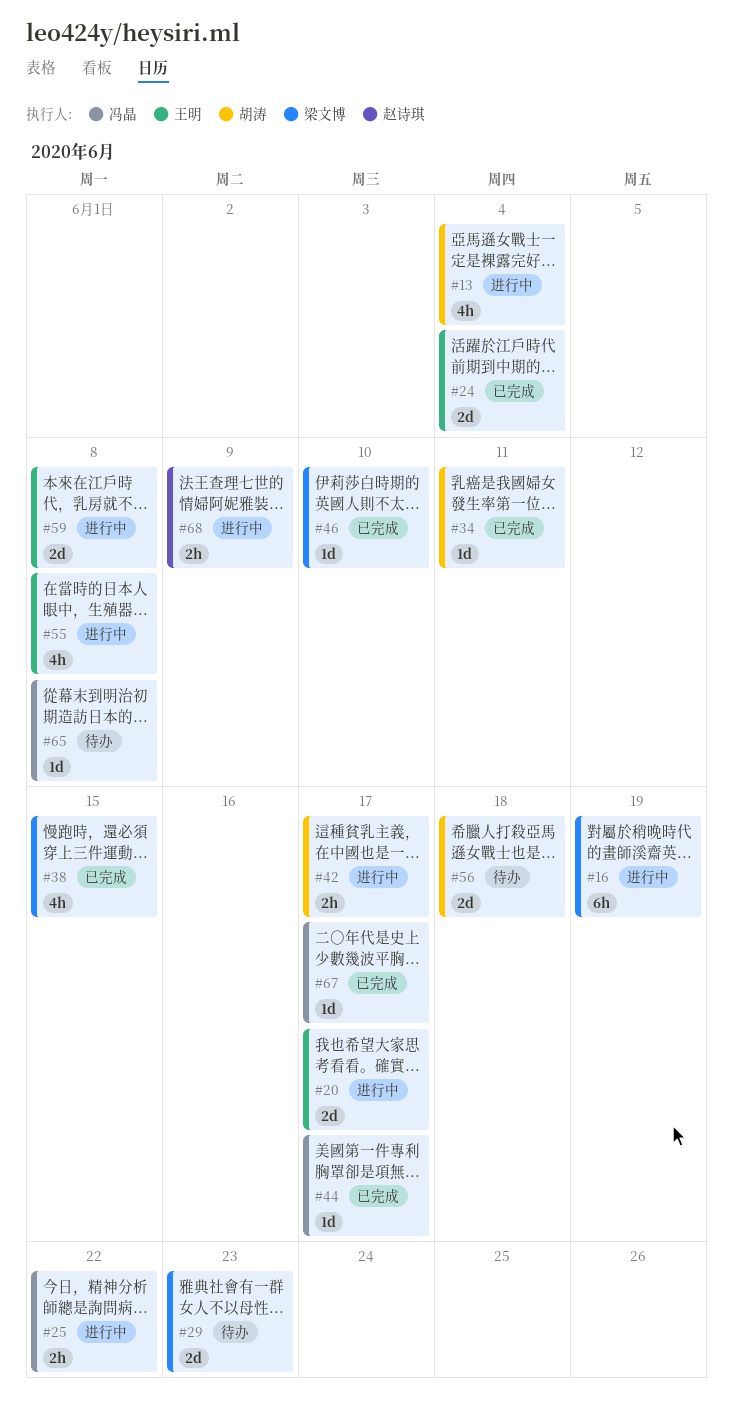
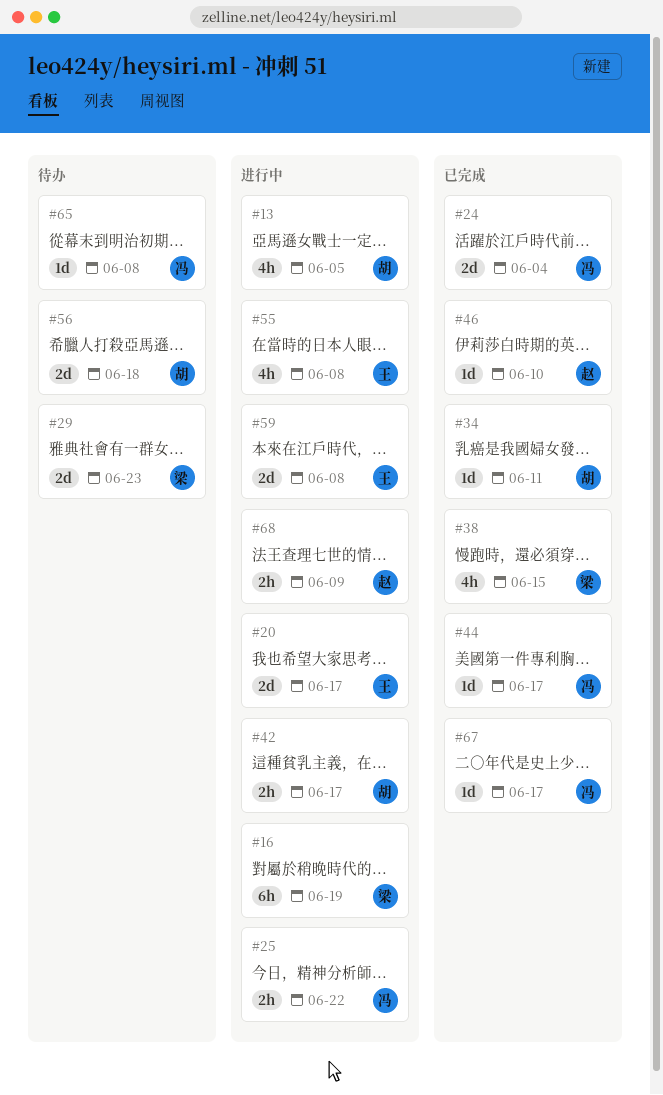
#13, due: Jun 4 -> Jun 5
#24, owner: 王明 -> 冯晶
#46, owner: 梁文博 -> 赵诗琪

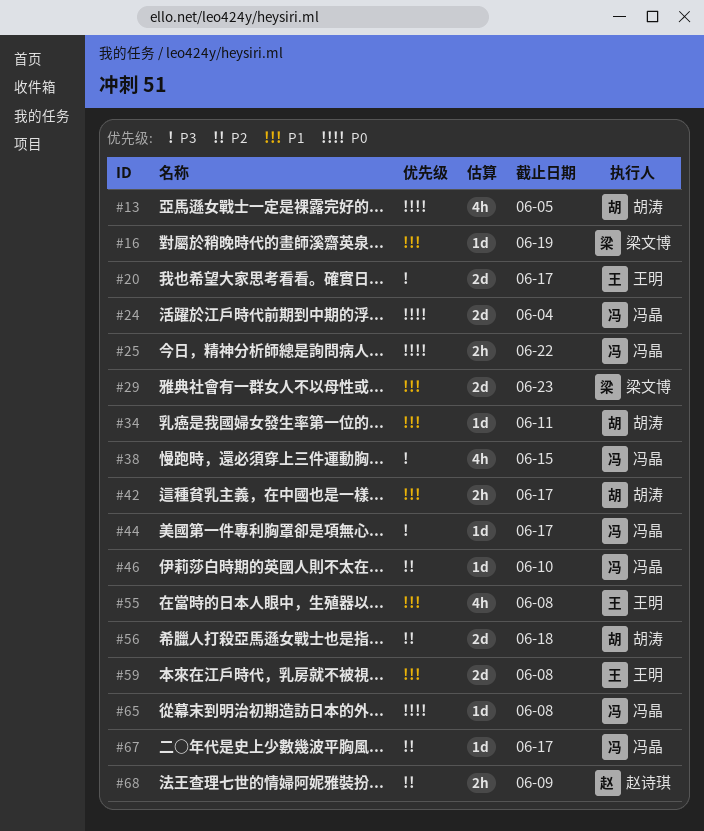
#16, estimate: 6h -> 1d
#38, owner: 梁文博 -> 冯晶
#46, owner: 赵诗琪 -> 冯晶

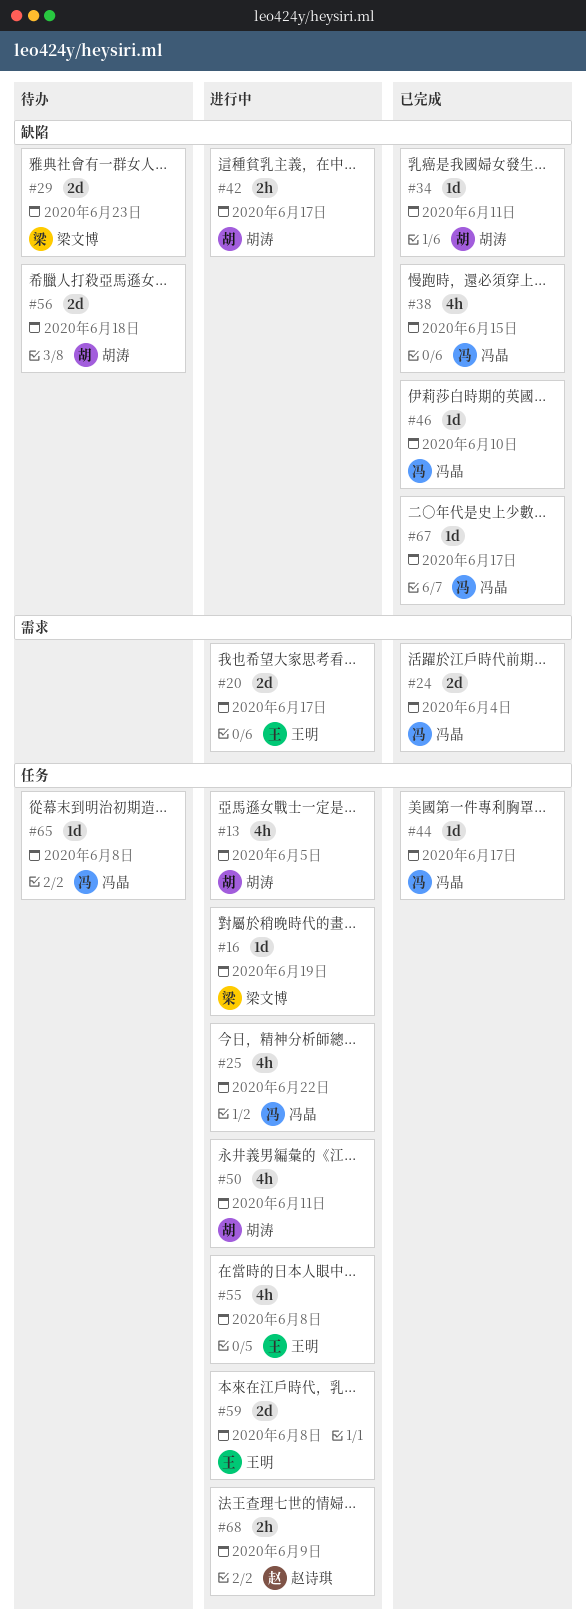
#25, estimate: 2h -> 4h
#50: none -> present

